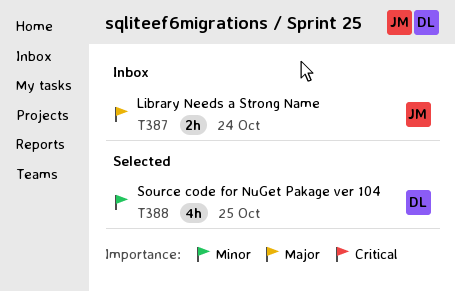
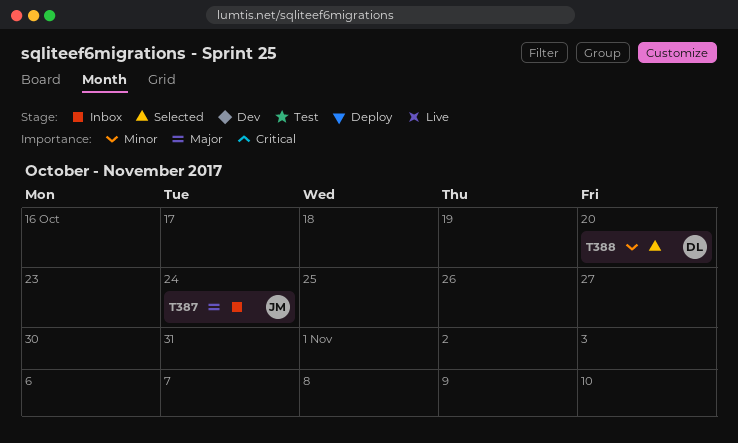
T388, due: Oct 25 -> Oct 20

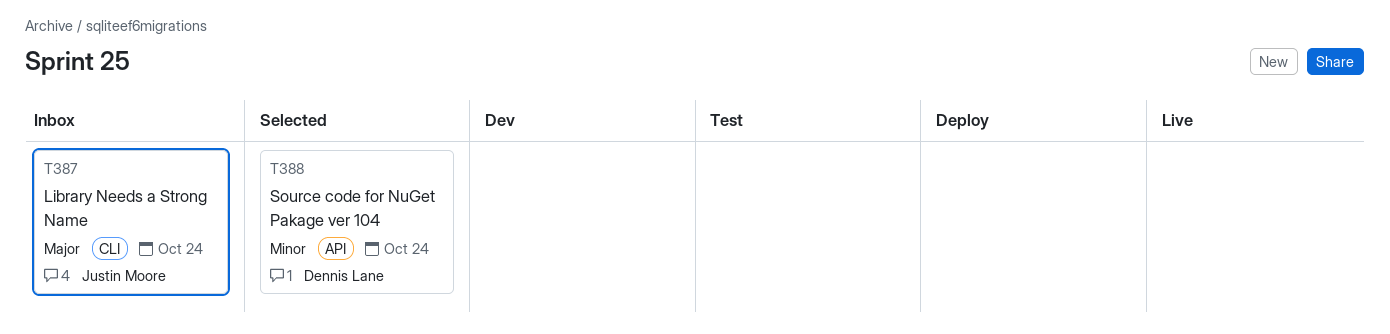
T388, due: Oct 20 -> Oct 24

